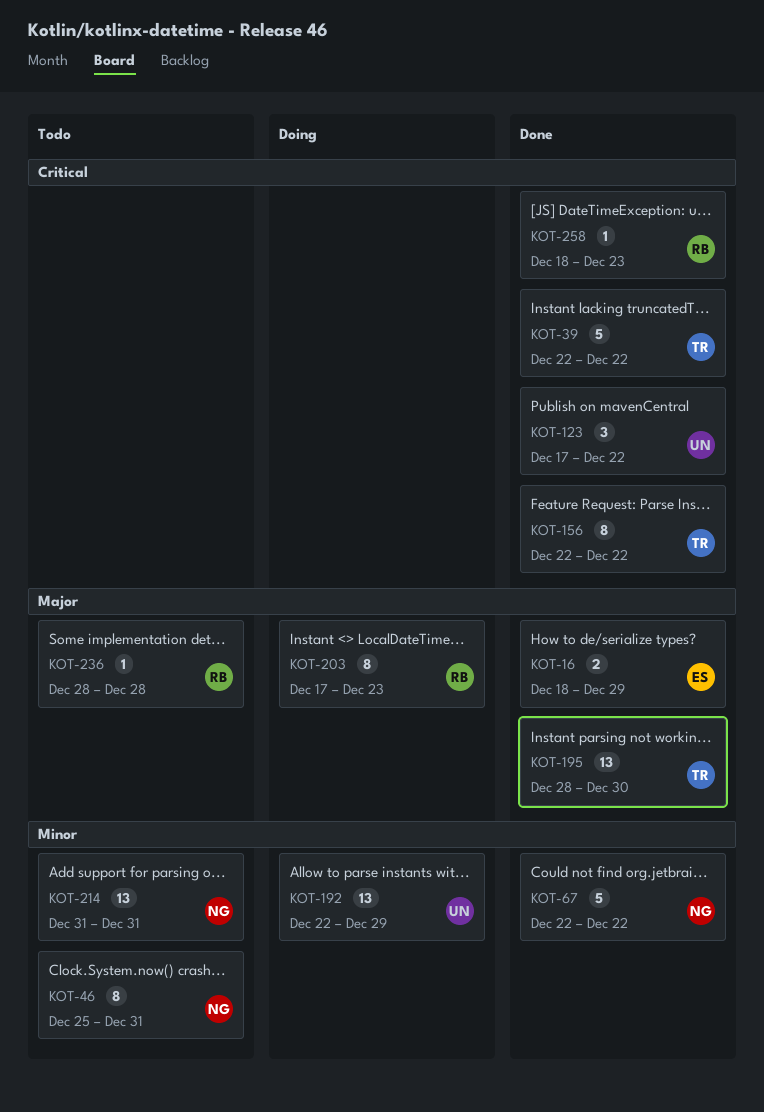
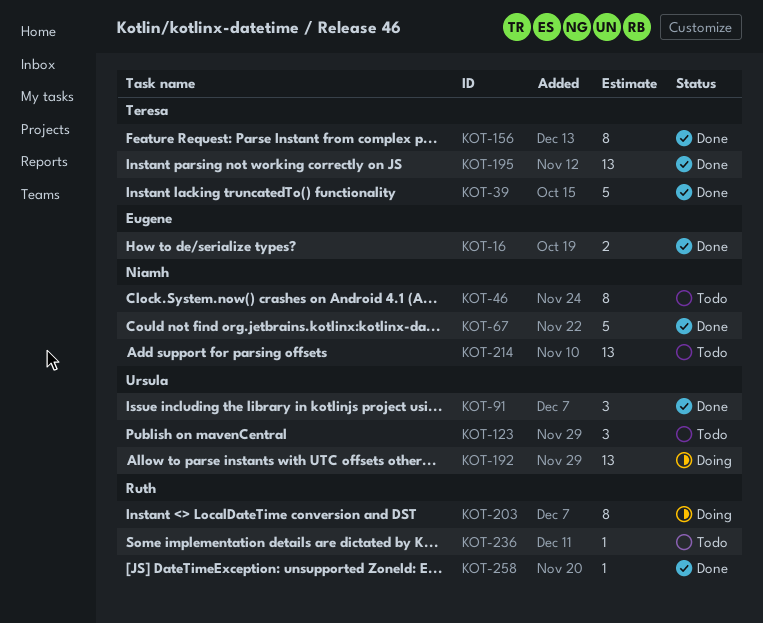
KOT-91: none -> present
KOT-123, status: Done -> Todo

